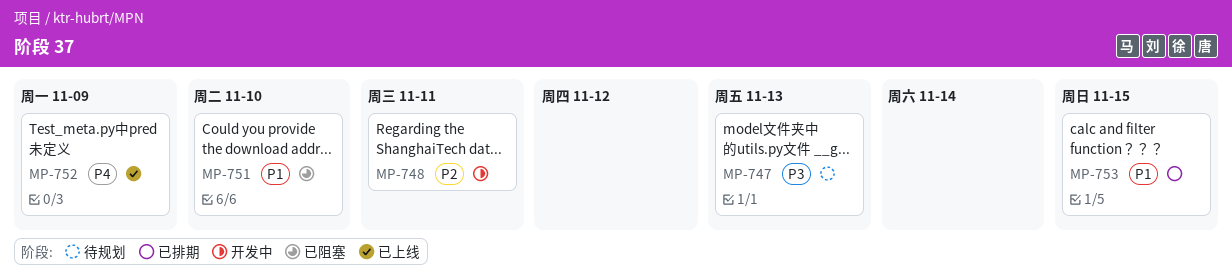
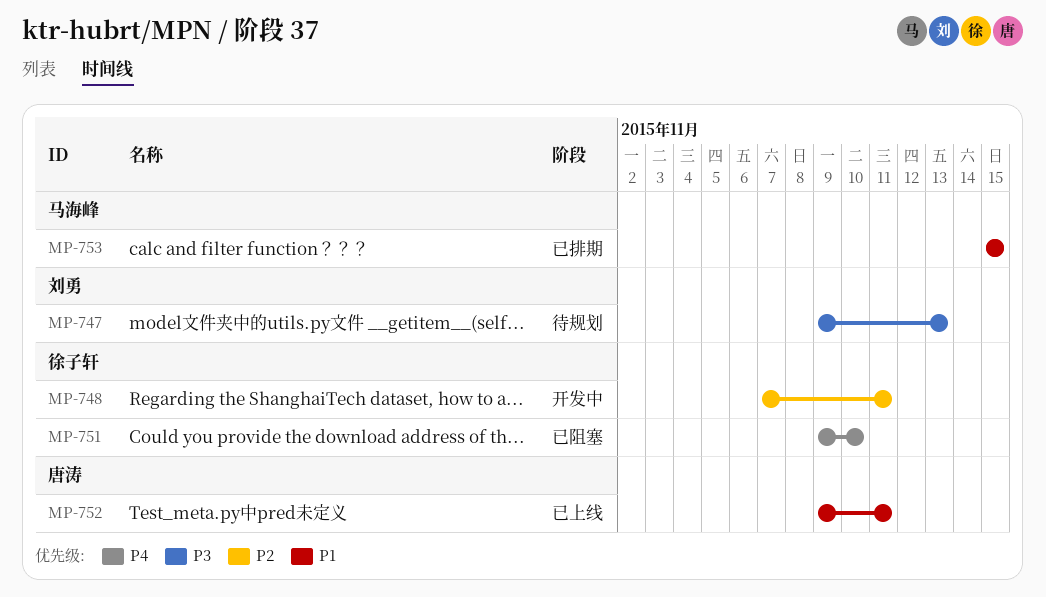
MP-751, priority: P1 -> P4
MP-752, priority: P4 -> P1
MP-752, due: Nov 9 -> Nov 11

